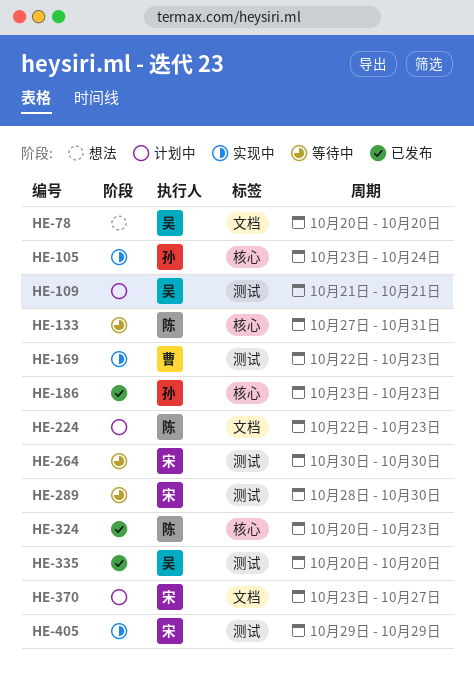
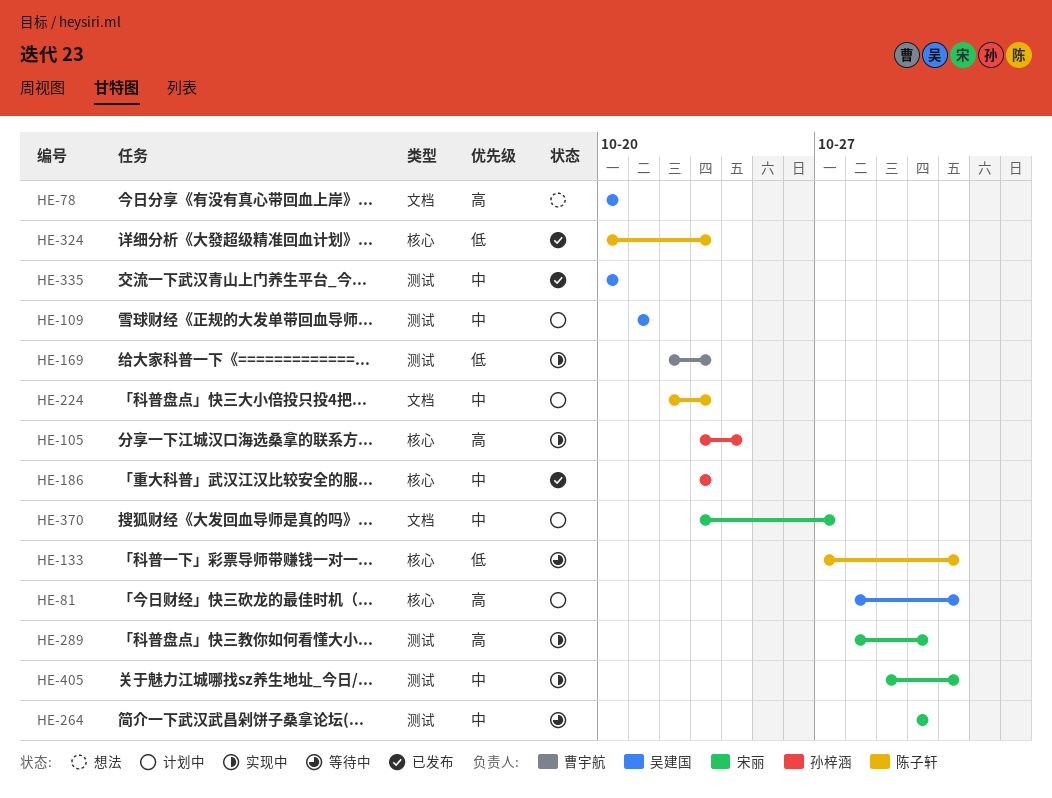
HE-81: none -> present
HE-289, status: 等待中 -> 实现中
HE-405, due: Oct 29 -> Oct 31

